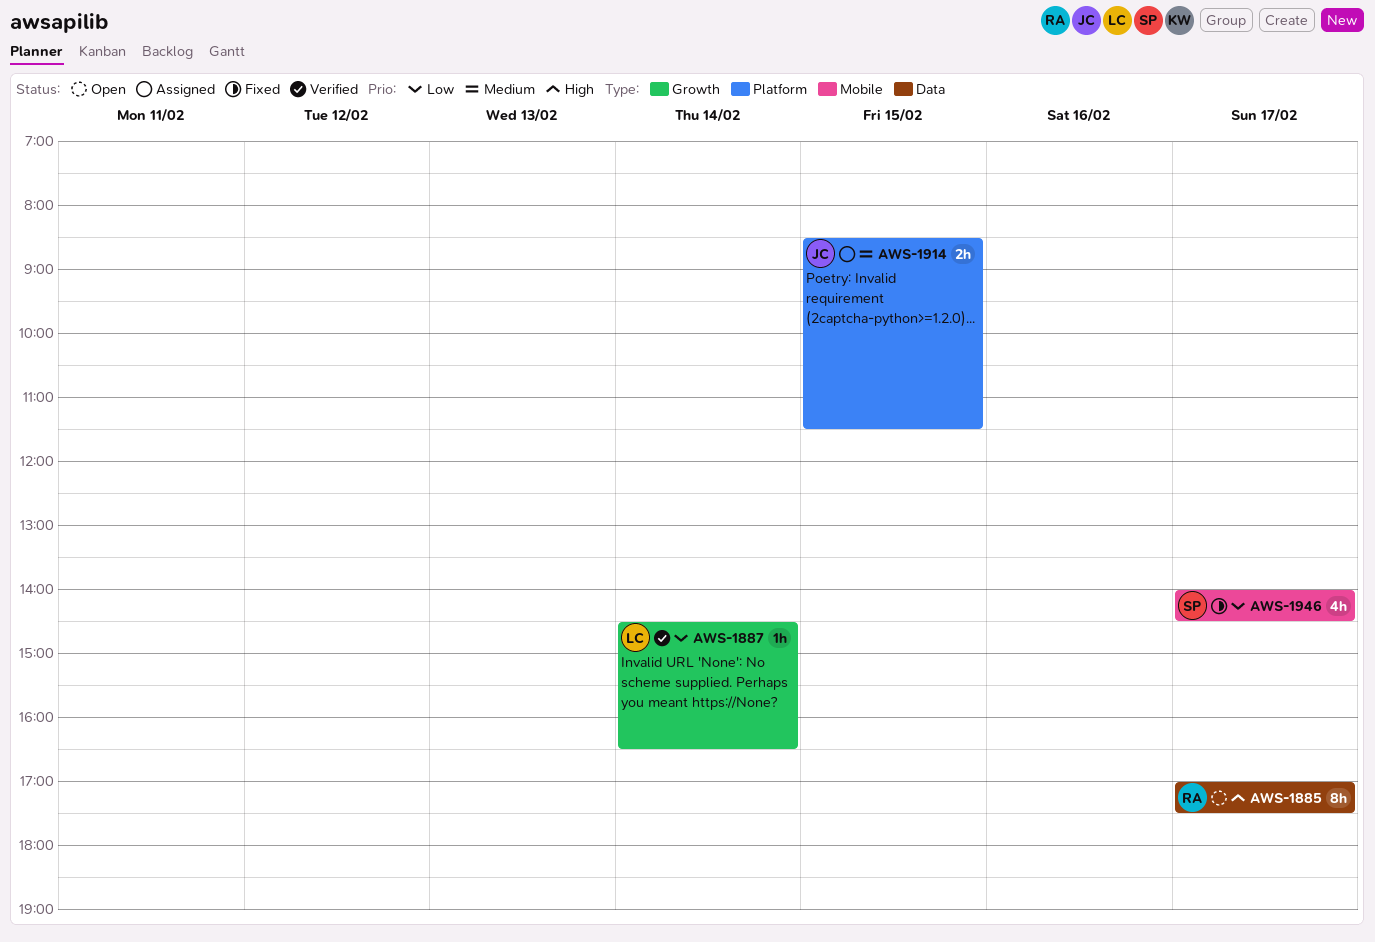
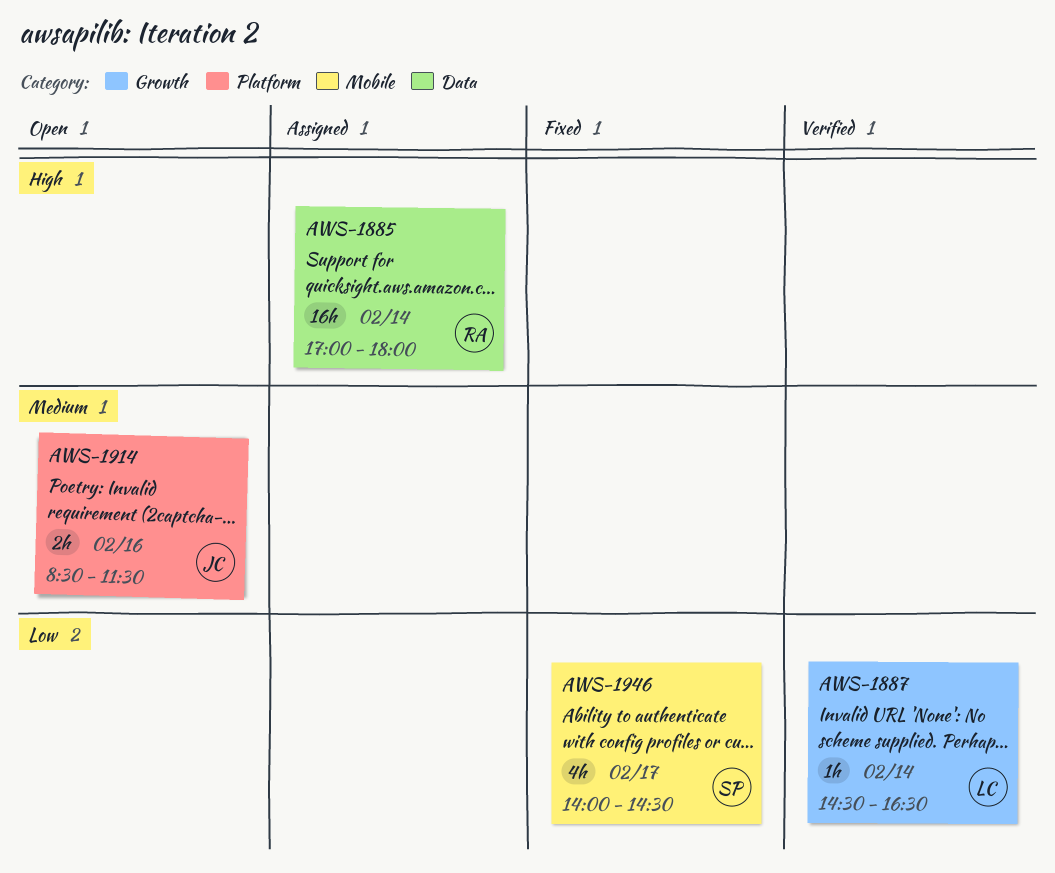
AWS-1885, status: Open -> Assigned
AWS-1885, estimate: 8h -> 16h
AWS-1885, day: Feb 17 -> Feb 14
AWS-1885, ends: 17:30 -> 18:00
AWS-1914, status: Assigned -> Open
AWS-1914, day: Feb 15 -> Feb 16

